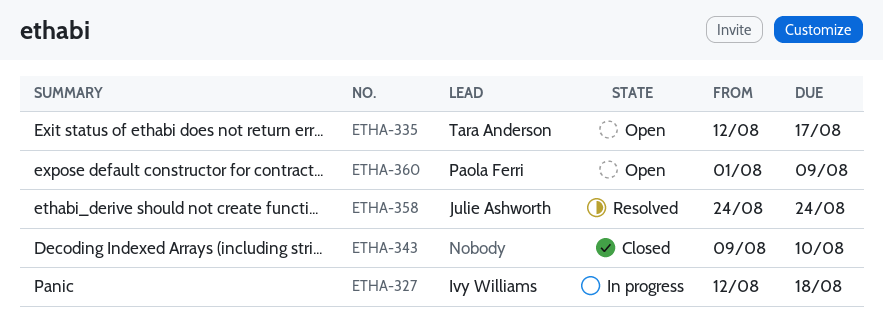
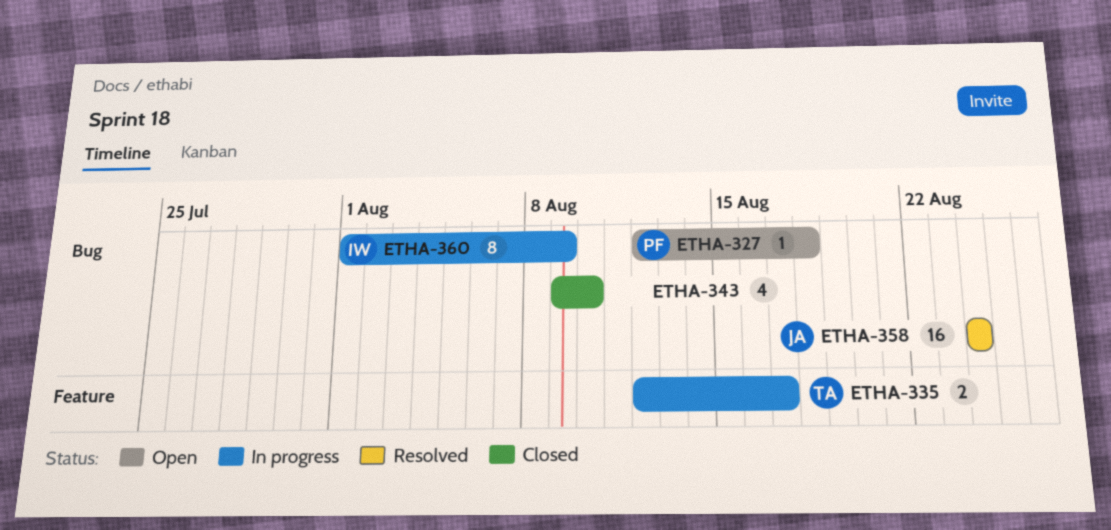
ETHA-327, status: In progress -> Open
ETHA-327, owner: Ivy Williams -> Paola Ferri
ETHA-335, status: Open -> In progress
ETHA-360, status: Open -> In progress
ETHA-360, owner: Paola Ferri -> Ivy Williams

